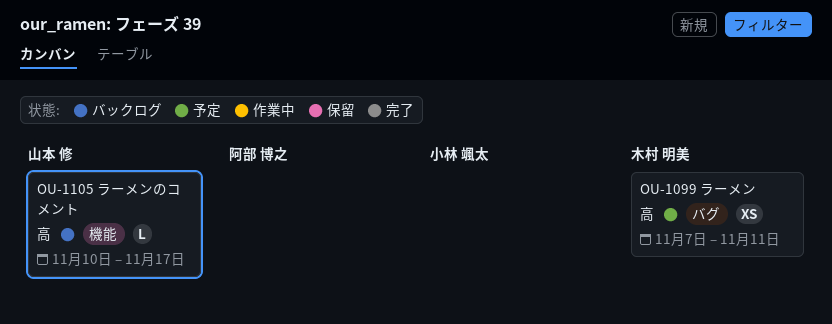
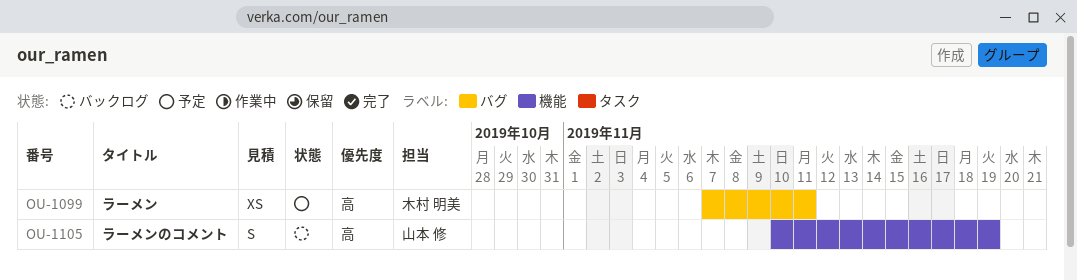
OU-1105, estimate: L -> S
OU-1105, due: Nov 17 -> Nov 19

